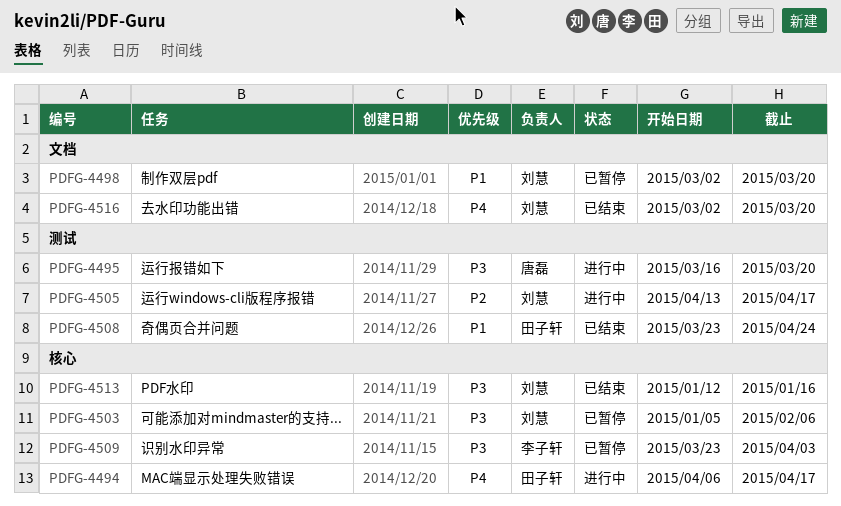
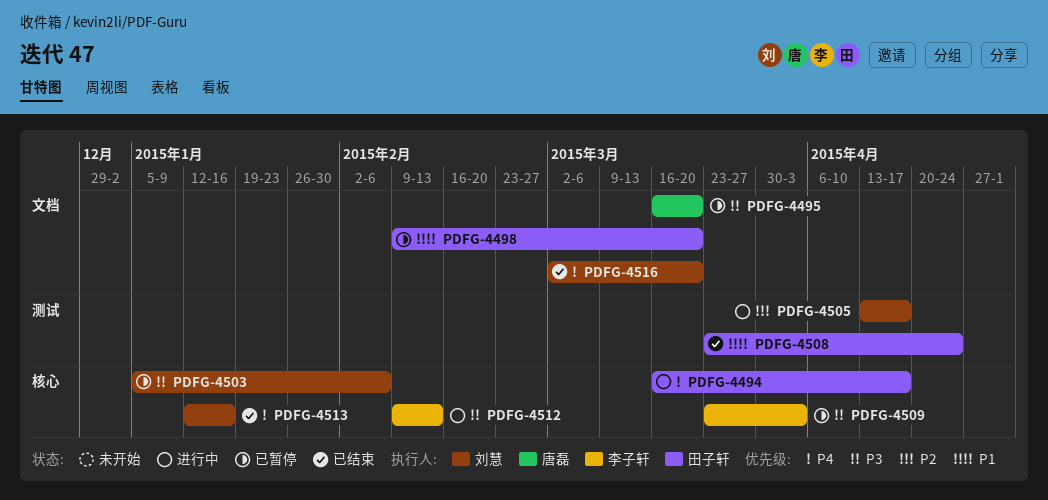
PDFG-4494, start: Apr 6 -> Mar 16
PDFG-4495, status: 进行中 -> 已暂停
PDFG-4495, label: 测试 -> 文档
PDFG-4498, owner: 刘慧 -> 田子轩
PDFG-4498, start: Mar 2 -> Feb 9
PDFG-4512: none -> present
PDFG-4513, priority: P3 -> P4

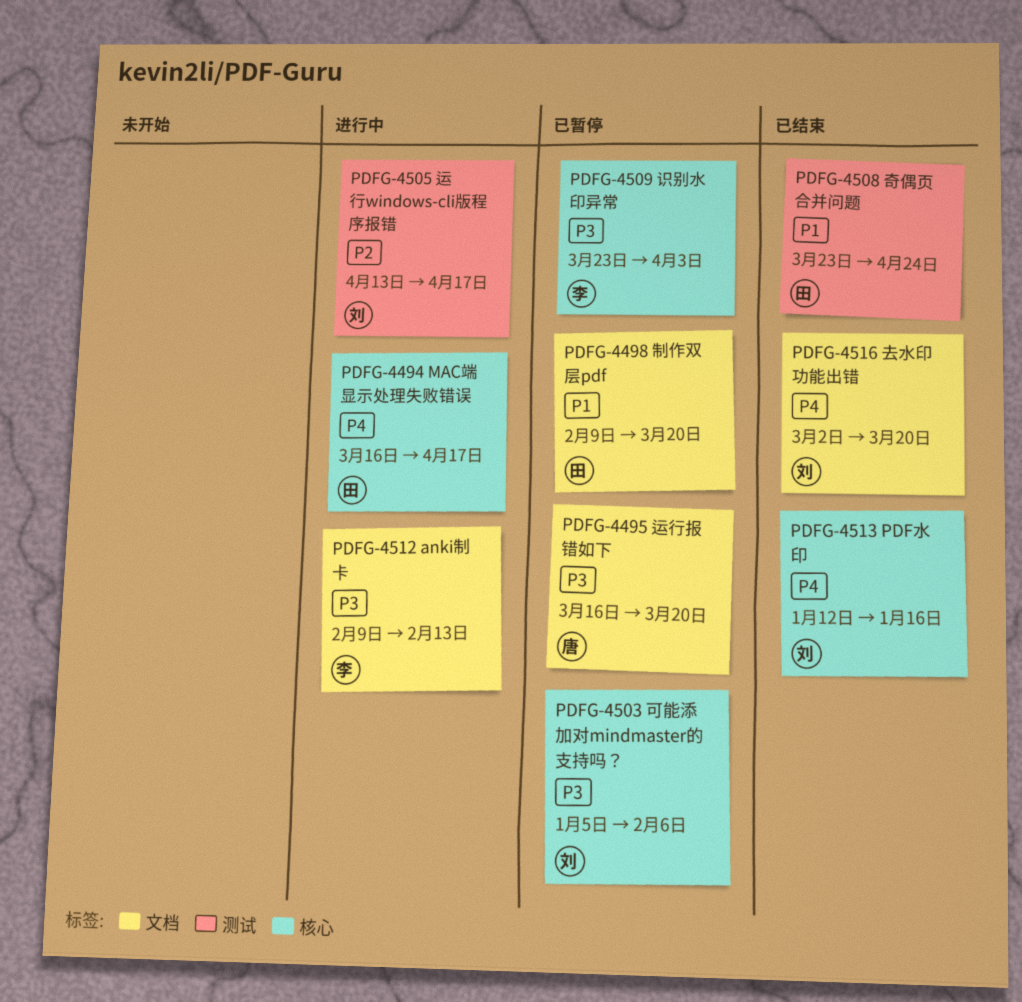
PDFG-4512, label: 核心 -> 文档

